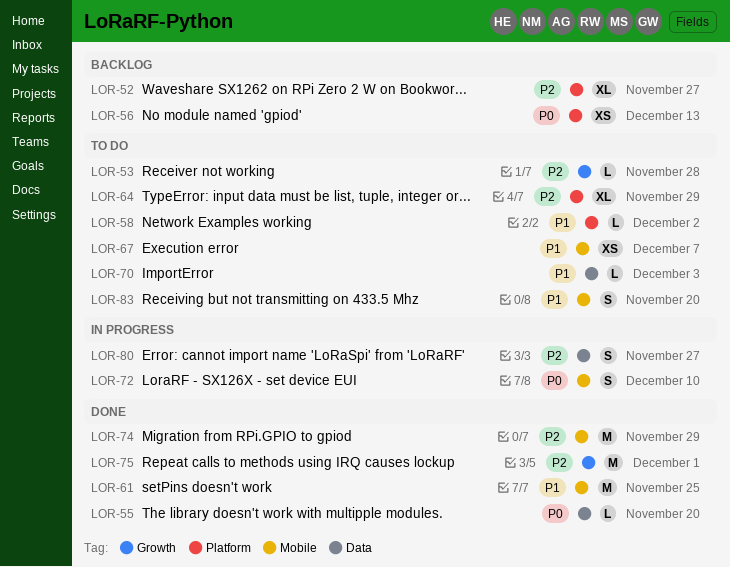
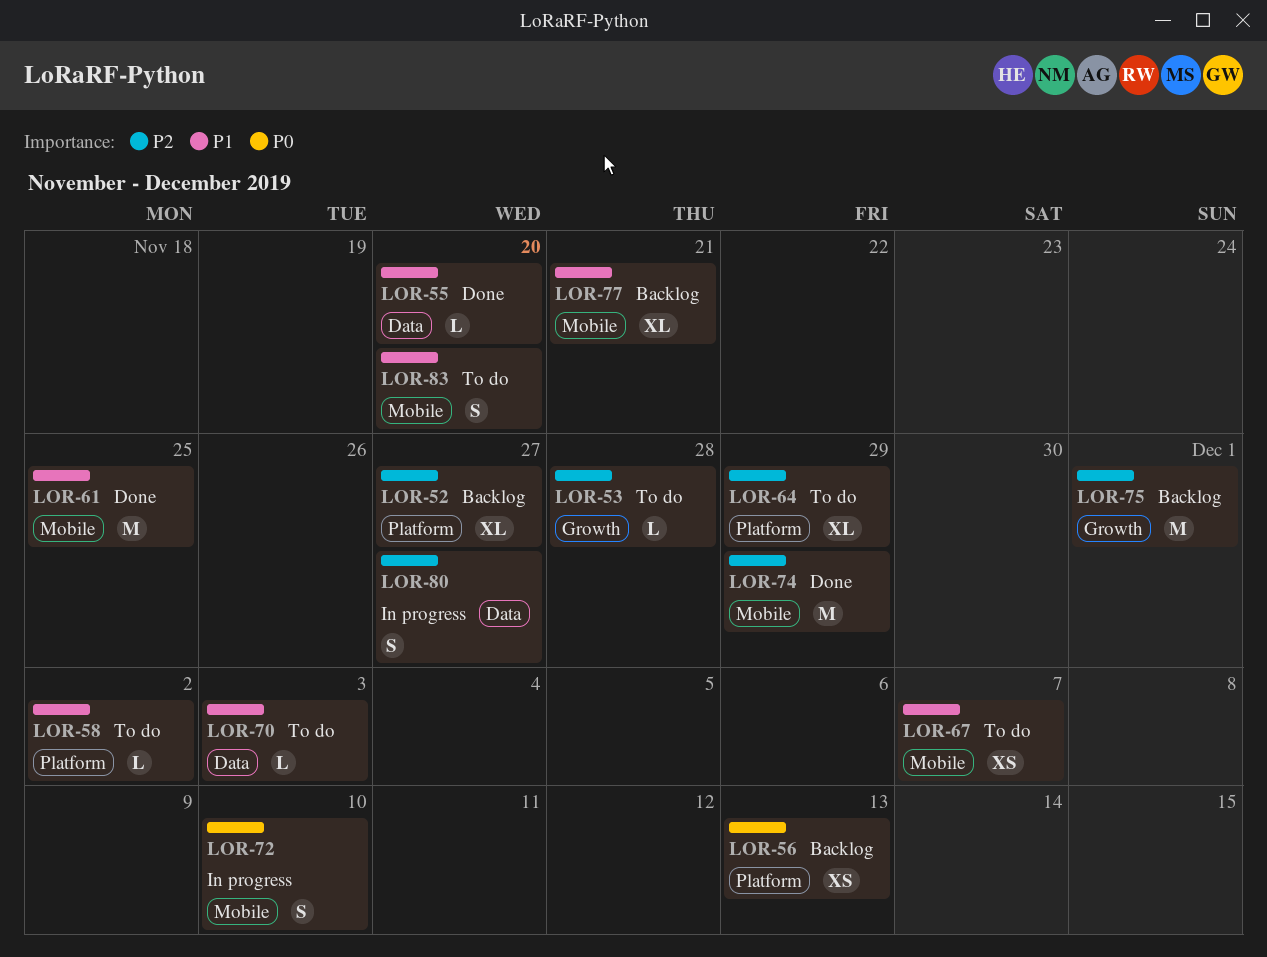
LOR-55, priority: P0 -> P1
LOR-75, status: Done -> Backlog
LOR-77: none -> present

